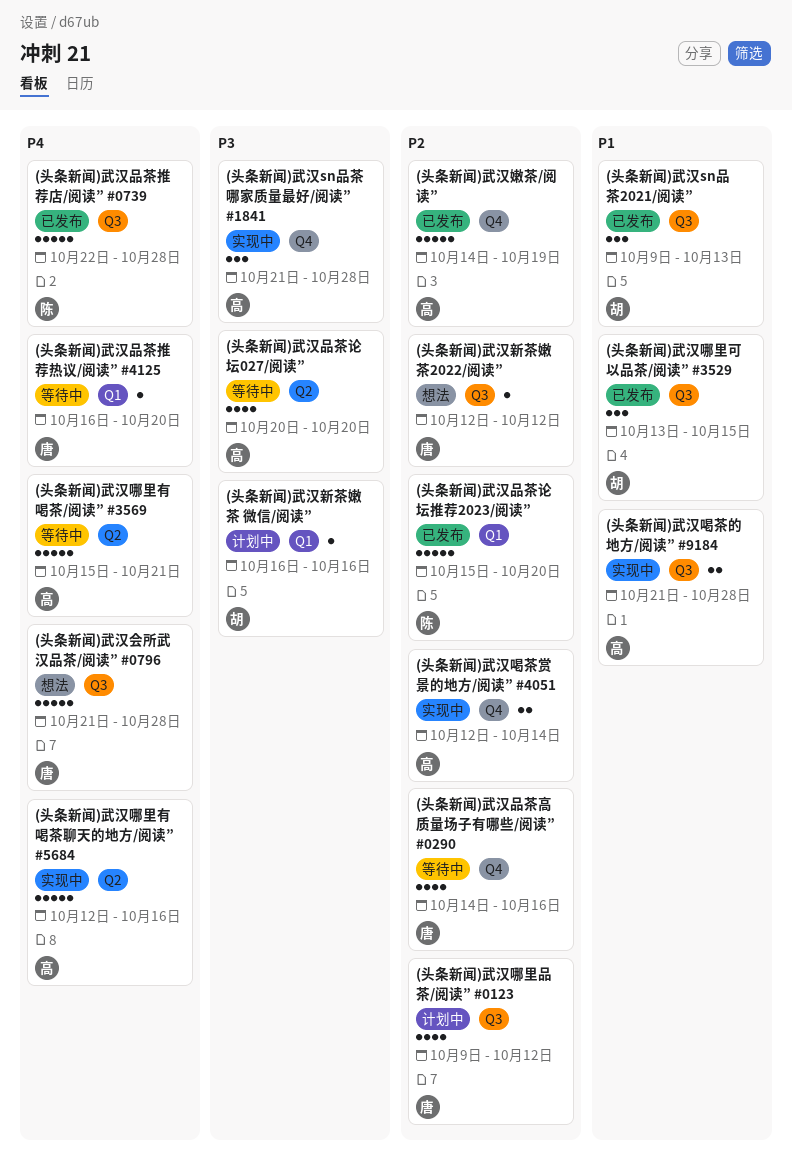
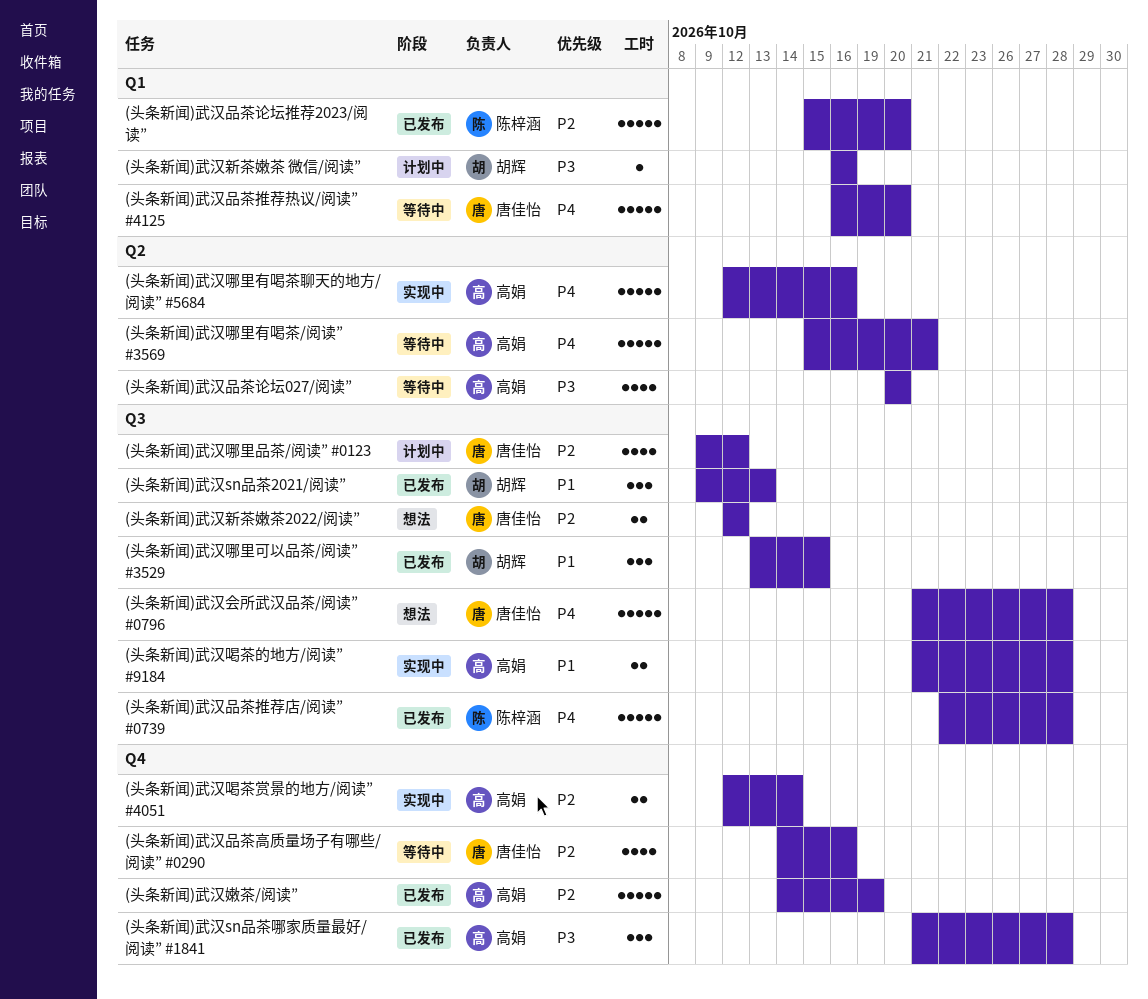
(头条新闻)武汉sn品茶哪家质量最好/阅读” #1841, status: 实现中 -> 已发布
(头条新闻)武汉品茶推荐热议/阅读” #4125, estimate: 1 -> 5
(头条新闻)武汉新茶嫩茶2022/阅读”, estimate: 1 -> 2

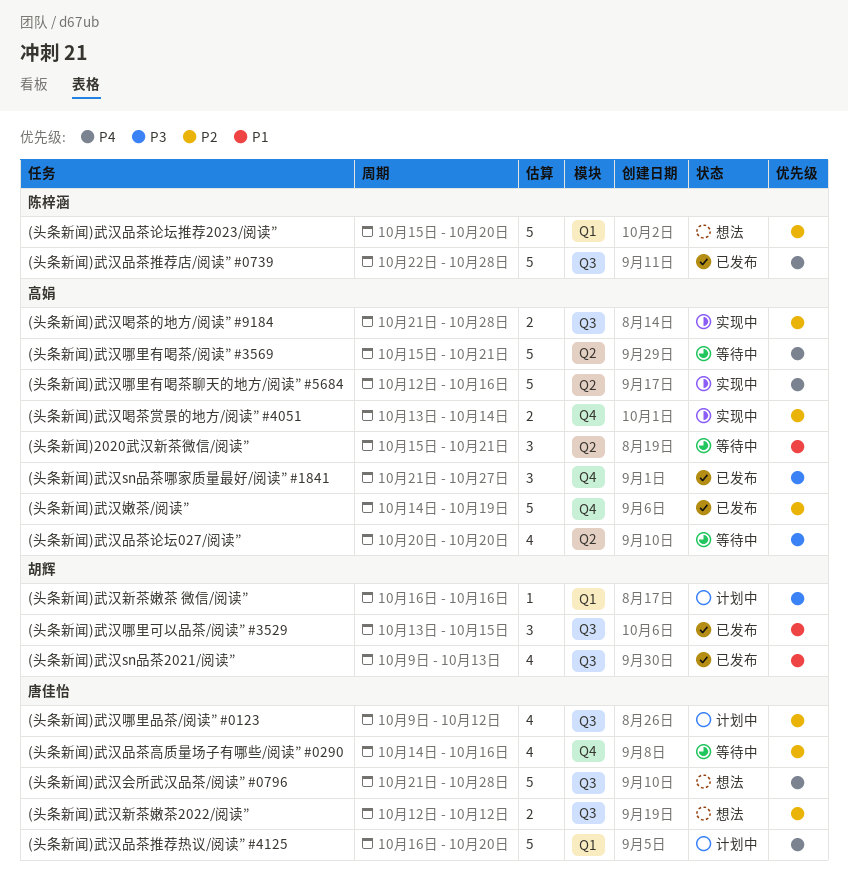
(头条新闻)2020武汉新茶微信/阅读”: none -> present
(头条新闻)武汉sn品茶2021/阅读”, estimate: 3 -> 4
(头条新闻)武汉sn品茶哪家质量最好/阅读” #1841, due: Oct 28 -> Oct 27
(头条新闻)武汉品茶推荐热议/阅读” #4125, status: 等待中 -> 计划中
(头条新闻)武汉品茶论坛推荐2023/阅读”, status: 已发布 -> 想法
(头条新闻)武汉喝茶的地方/阅读” #9184, priority: P1 -> P2
(头条新闻)武汉喝茶赏景的地方/阅读” #4051, start: Oct 12 -> Oct 13

